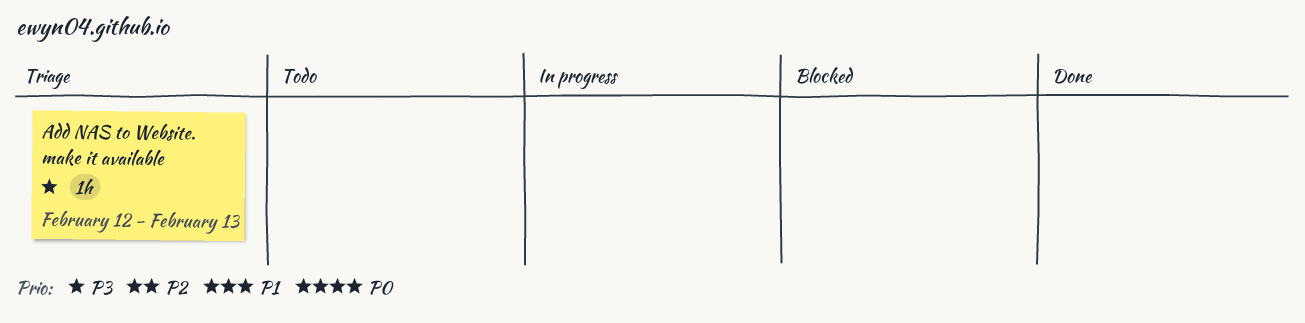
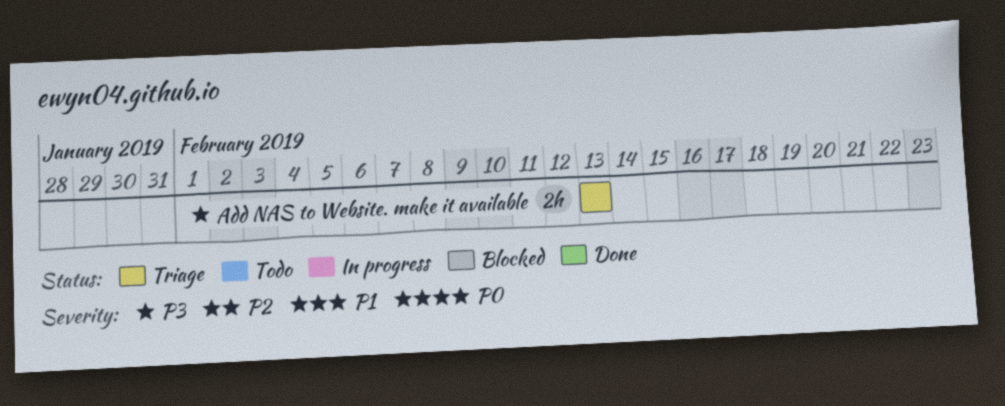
Add NAS to Website. make it available, estimate: 1h -> 2h
Add NAS to Website. make it available, start: Feb 12 -> Feb 13

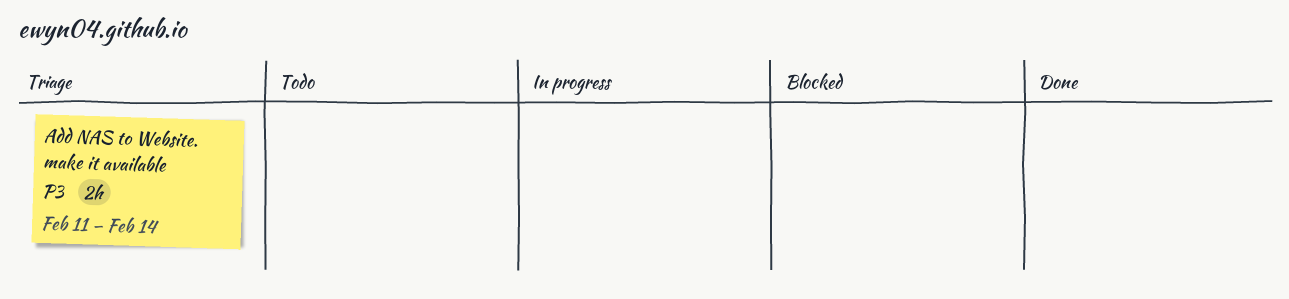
Add NAS to Website. make it available, start: Feb 13 -> Feb 11
Add NAS to Website. make it available, due: Feb 13 -> Feb 14

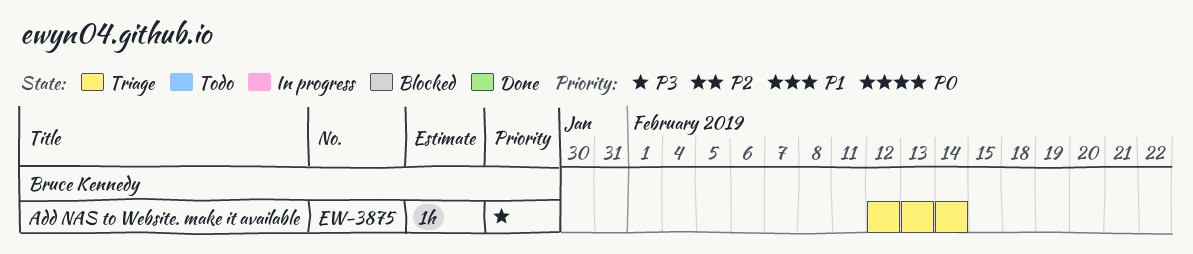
Add NAS to Website. make it available, estimate: 2h -> 1h
Add NAS to Website. make it available, start: Feb 11 -> Feb 12

